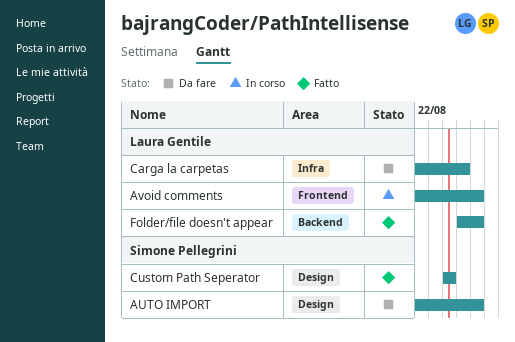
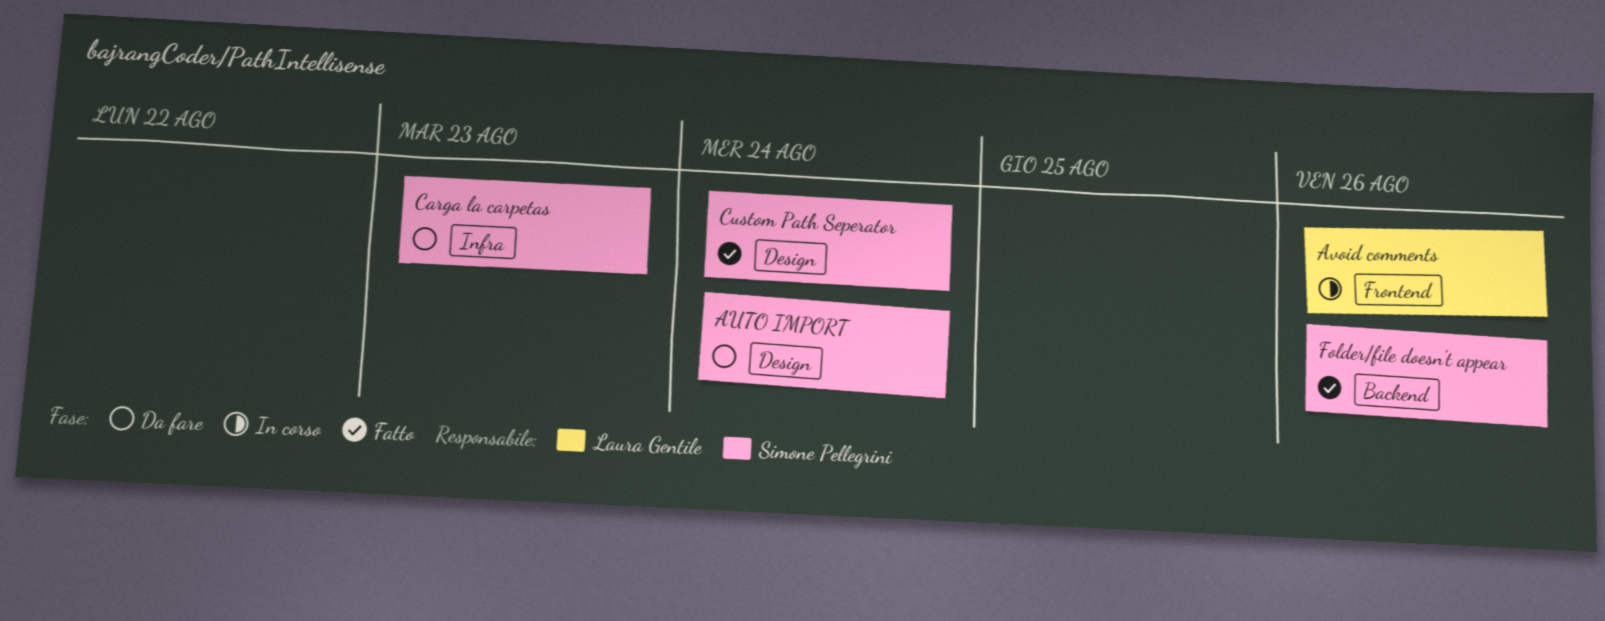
AUTO IMPORT, due: Aug 26 -> Aug 24
Carga la carpetas, owner: Laura Gentile -> Simone Pellegrini
Carga la carpetas, due: Aug 25 -> Aug 23
Folder/file doesn't appear, owner: Laura Gentile -> Simone Pellegrini

